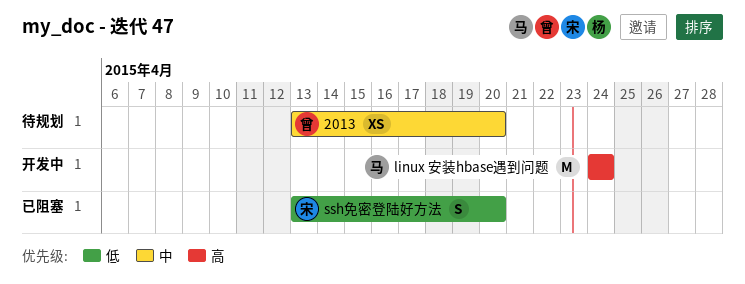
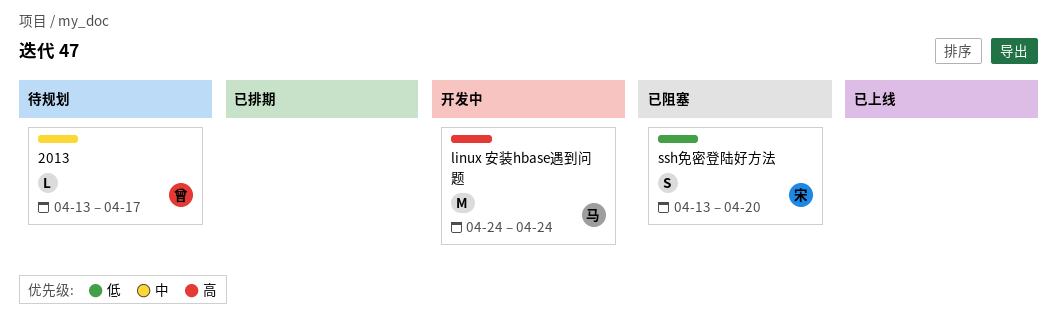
2013, estimate: XS -> L
2013, due: Apr 20 -> Apr 17

